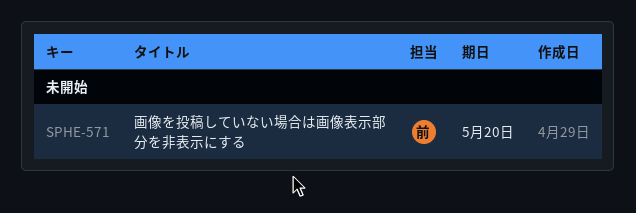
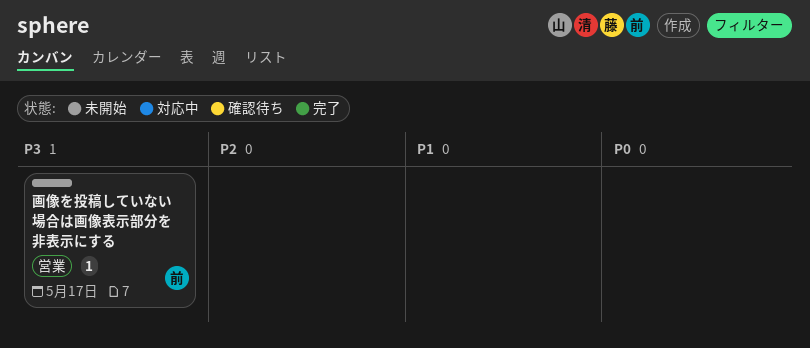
画像を投稿していない場合は画像表示部分を非表示にする, due: May 20 -> May 17

